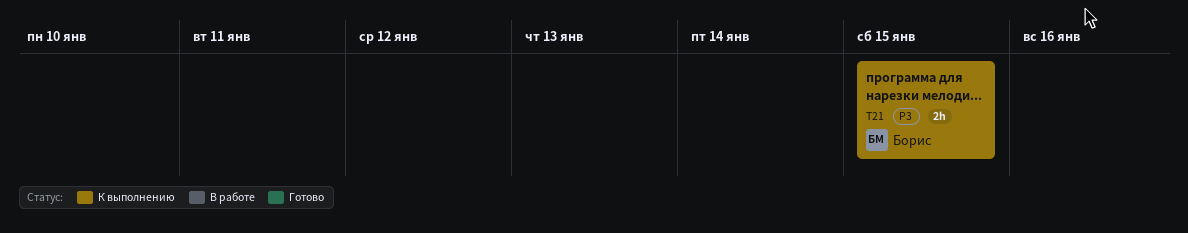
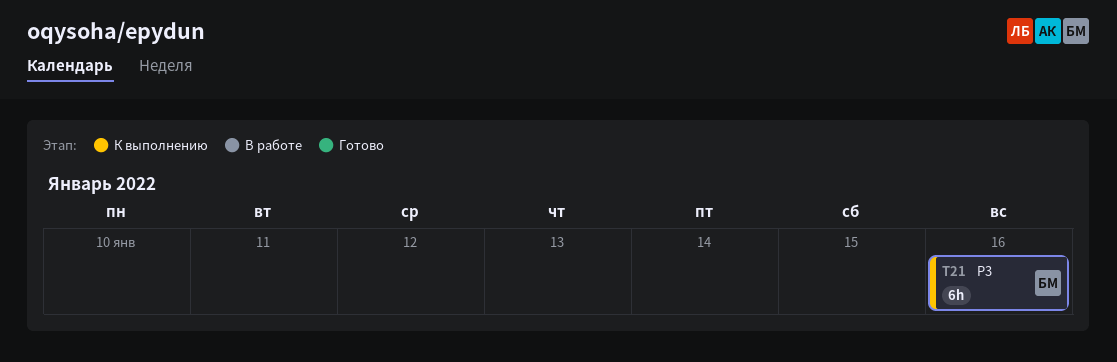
T21, estimate: 2h -> 6h
T21, due: Jan 15 -> Jan 16

